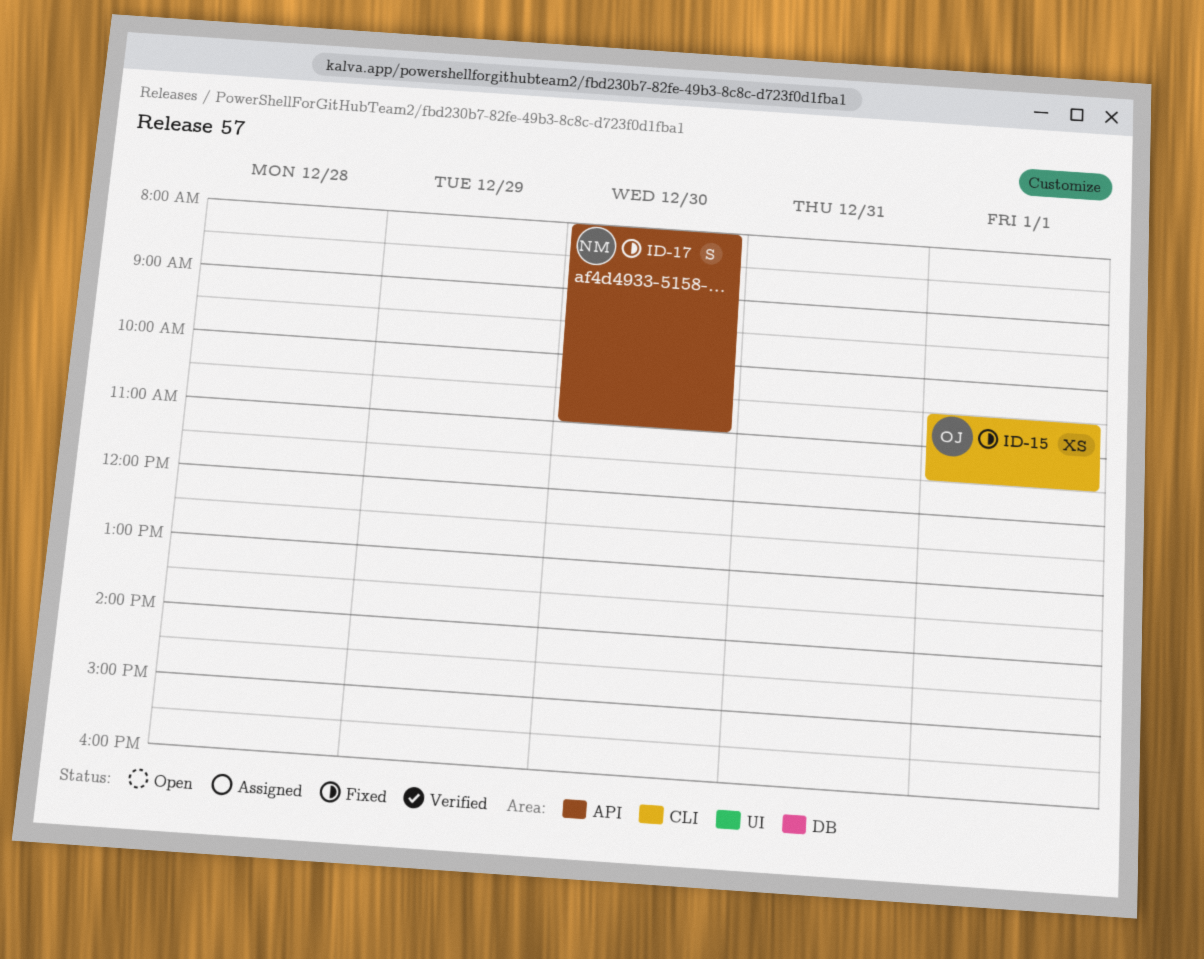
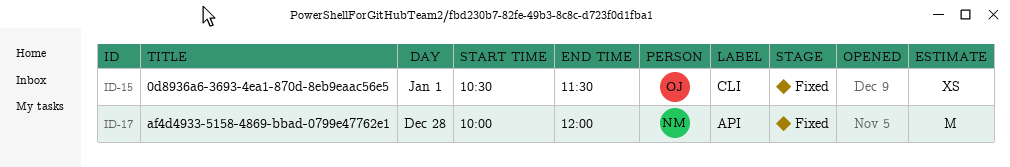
ID-17, estimate: S -> M
ID-17, day: Dec 30 -> Dec 28
ID-17, begins: 08:00 -> 10:00
ID-17, ends: 11:00 -> 12:00

